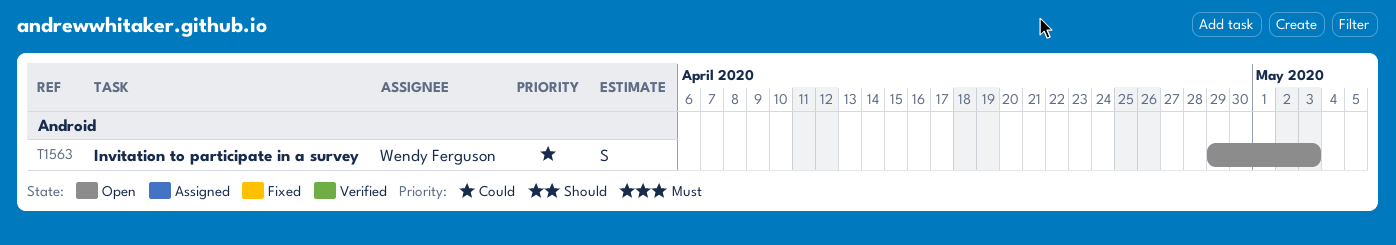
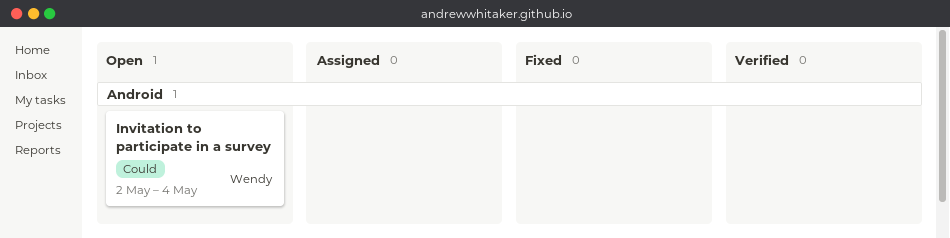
Invitation to participate in a survey, start: Apr 29 -> May 2
Invitation to participate in a survey, due: May 3 -> May 4

